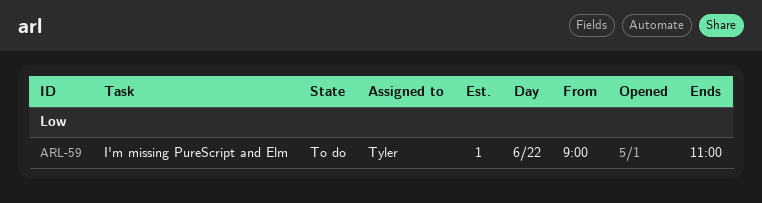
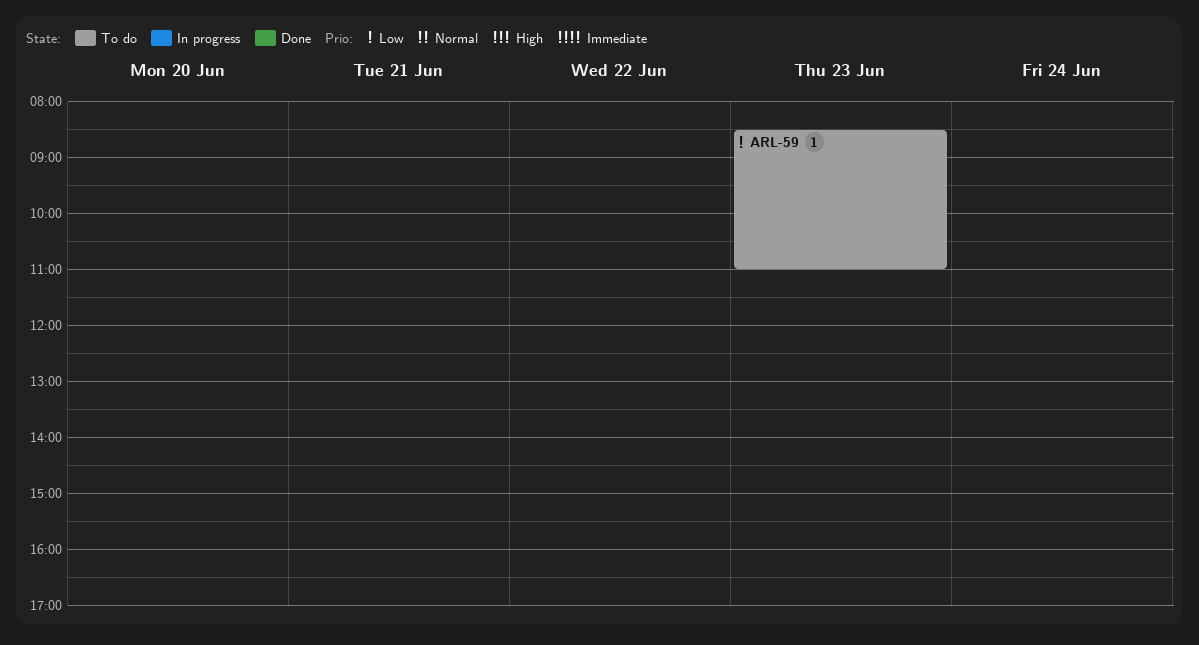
ARL-59, day: Jun 22 -> Jun 23
ARL-59, begins: 09:00 -> 08:30

